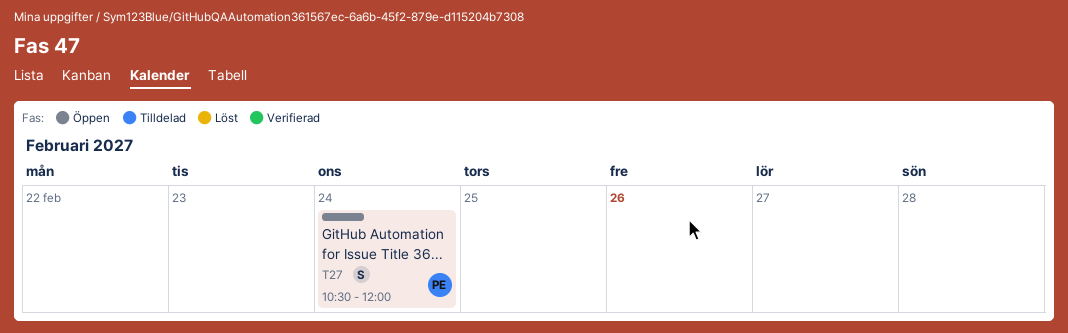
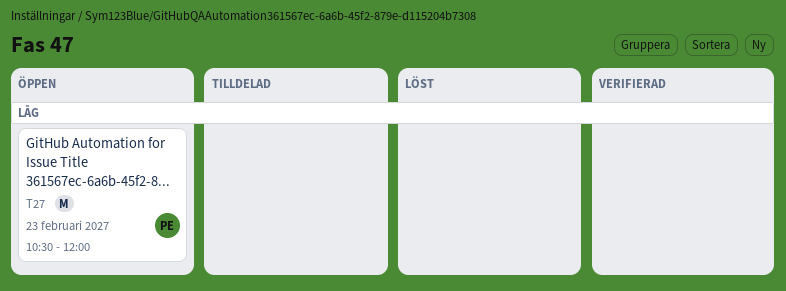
T27, estimate: S -> M
T27, day: Feb 24 -> Feb 23

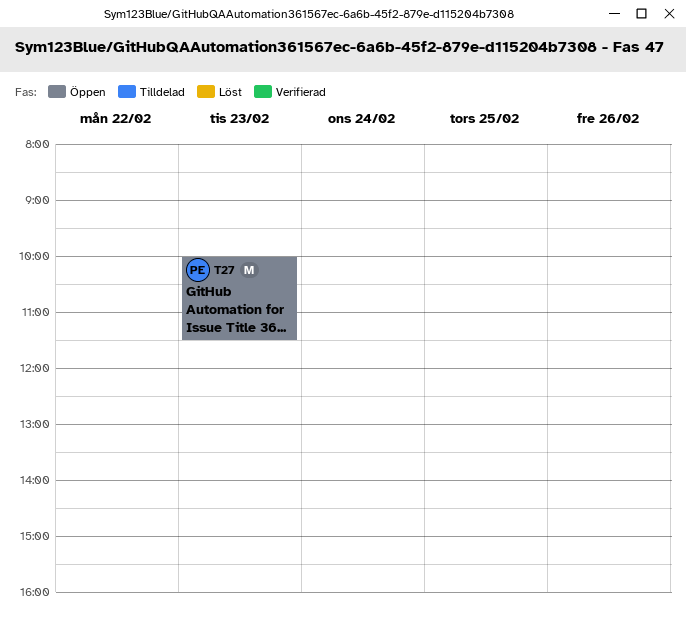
T27, begins: 10:30 -> 10:00
T27, ends: 12:00 -> 11:30

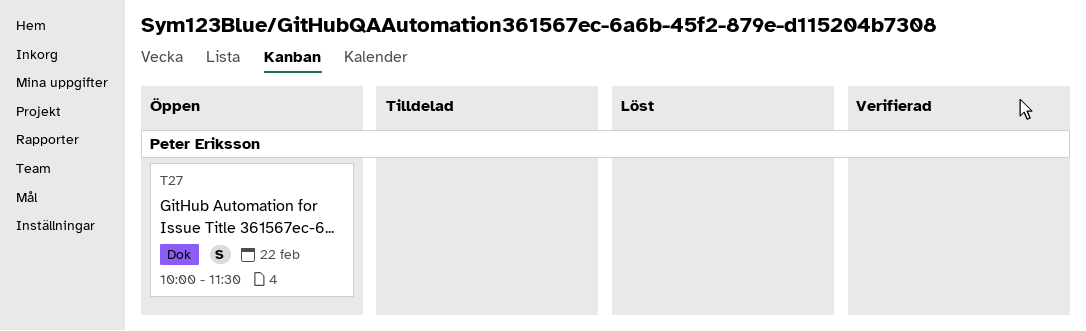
T27, estimate: M -> S
T27, day: Feb 23 -> Feb 22

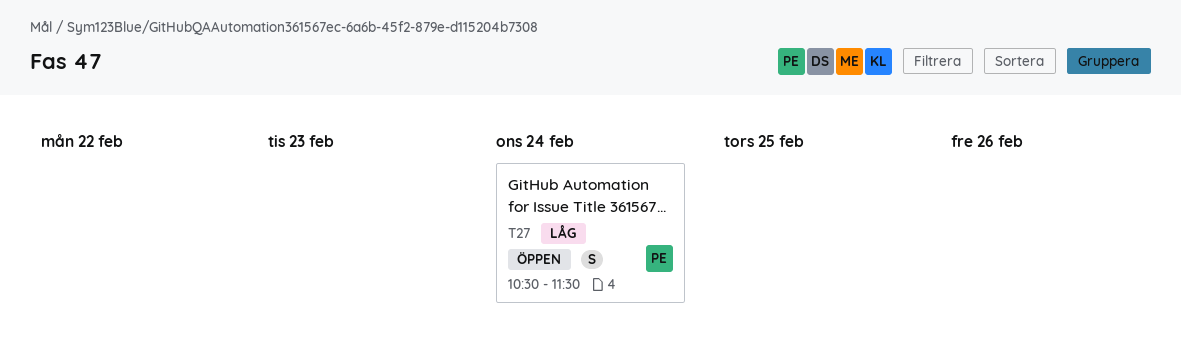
T27, day: Feb 22 -> Feb 24
T27, begins: 10:00 -> 10:30

